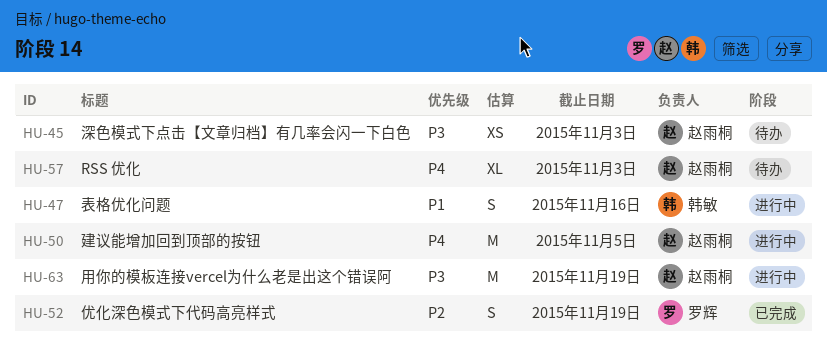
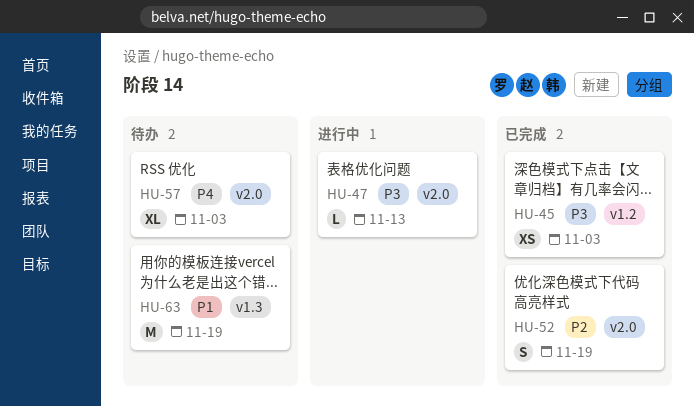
HU-45, status: 待办 -> 已完成
HU-47, priority: P1 -> P3
HU-47, estimate: S -> L
HU-47, due: Nov 16 -> Nov 13
HU-50: present -> none
HU-63, status: 进行中 -> 待办
HU-63, priority: P3 -> P1

